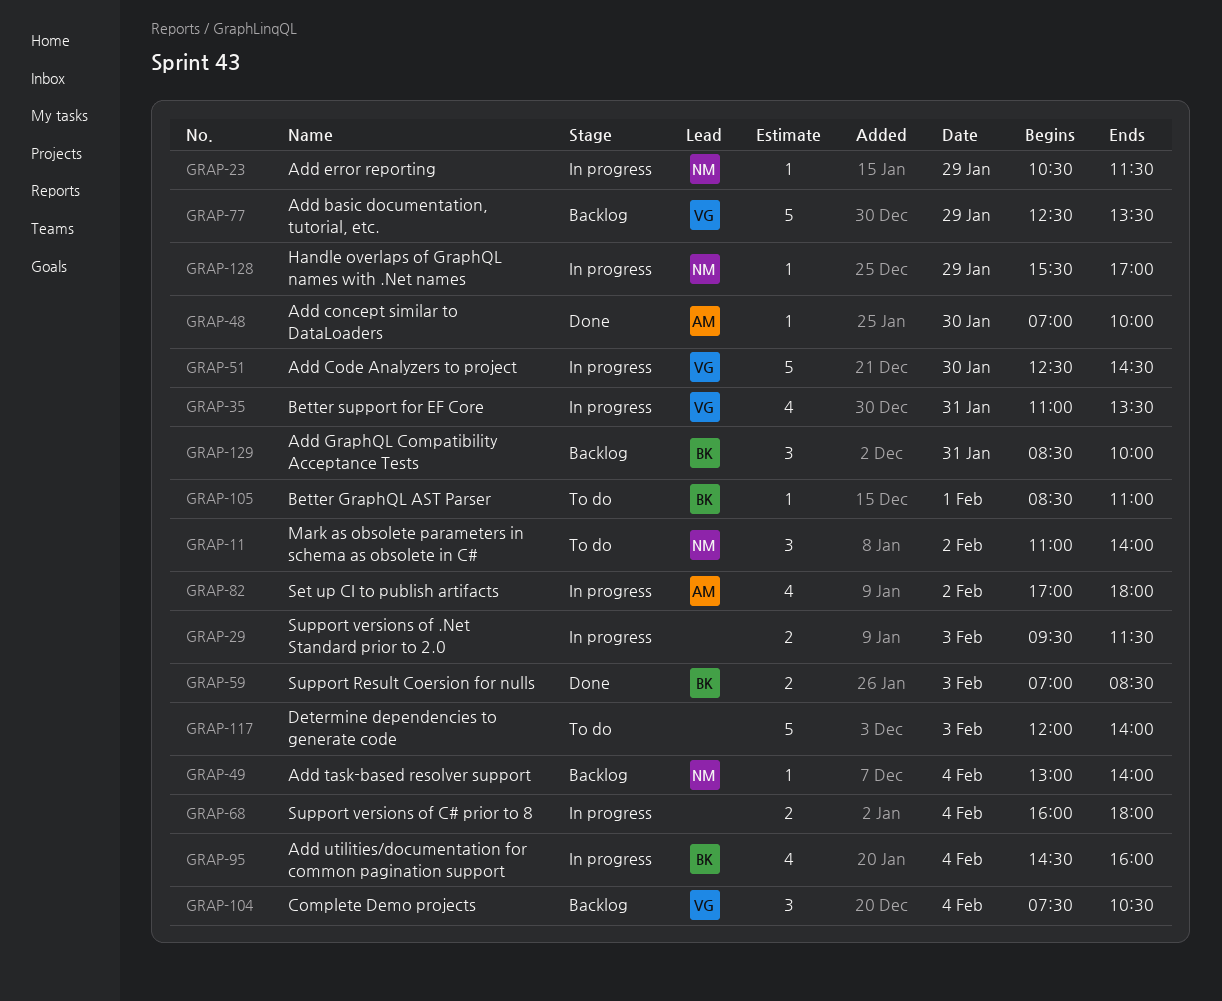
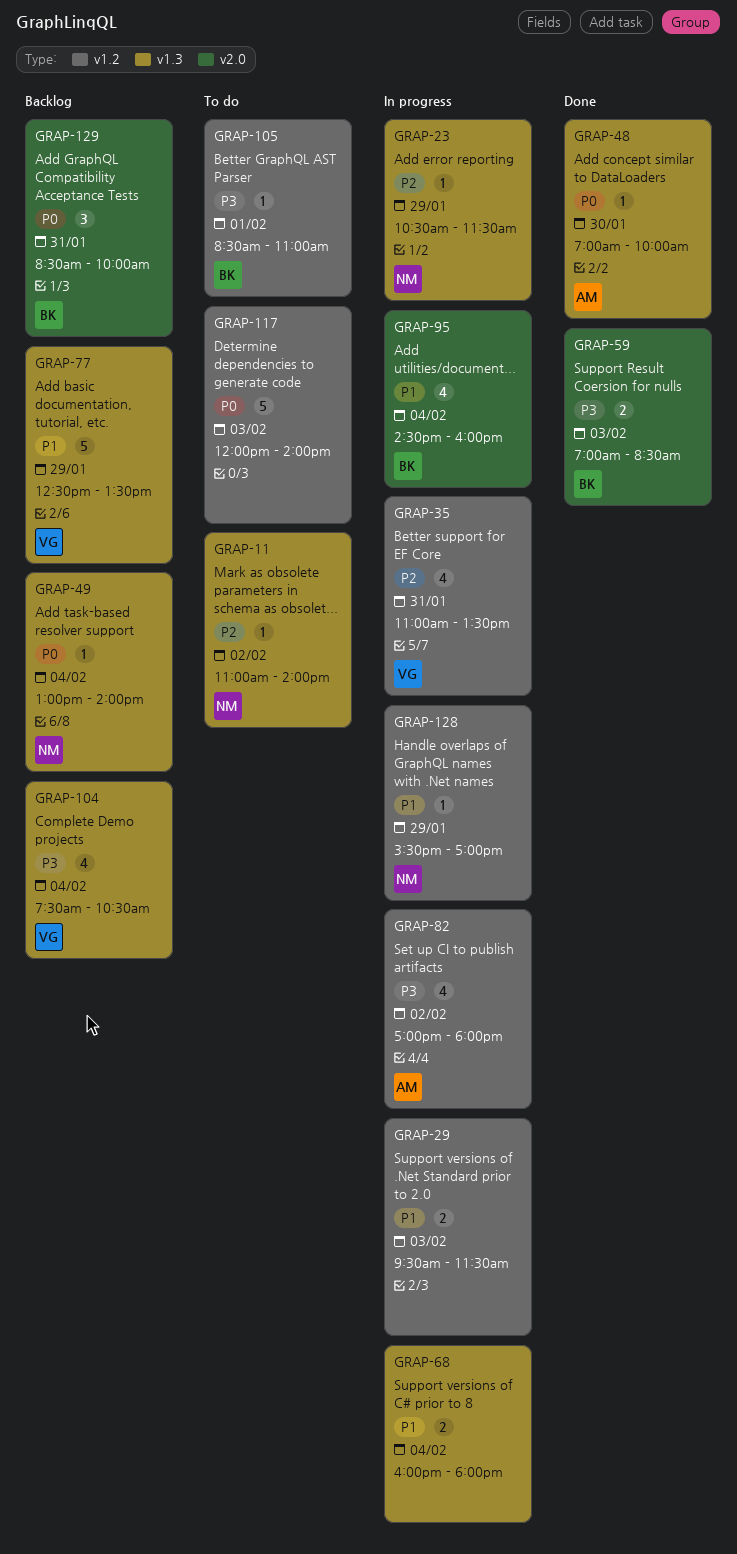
GRAP-11, estimate: 3 -> 1
GRAP-51: present -> none
GRAP-104, estimate: 3 -> 4

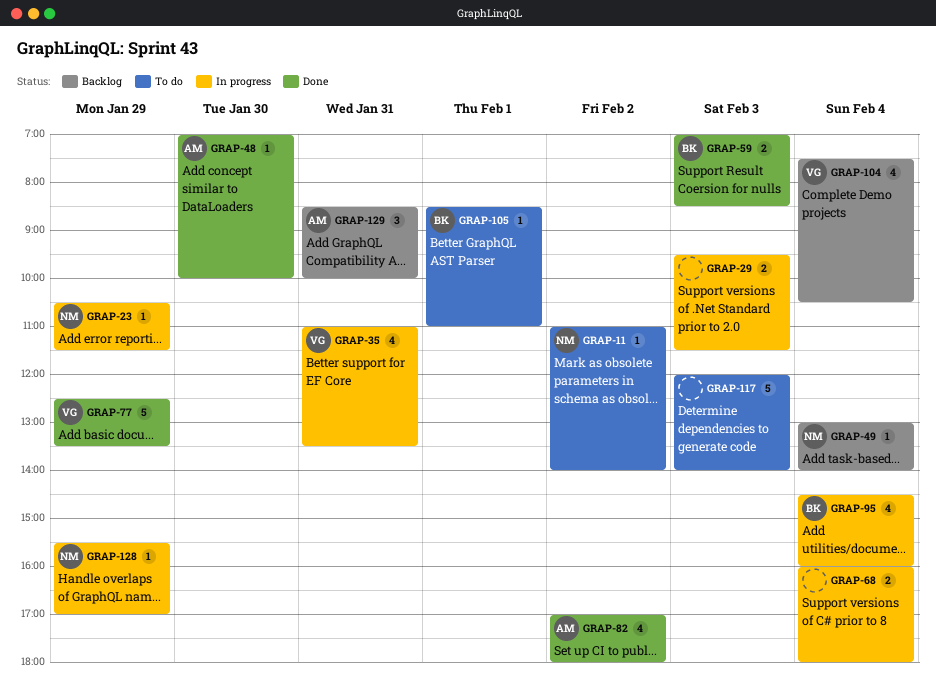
GRAP-77, status: Backlog -> Done
GRAP-82, status: In progress -> Done
GRAP-129, owner: BK -> AM

